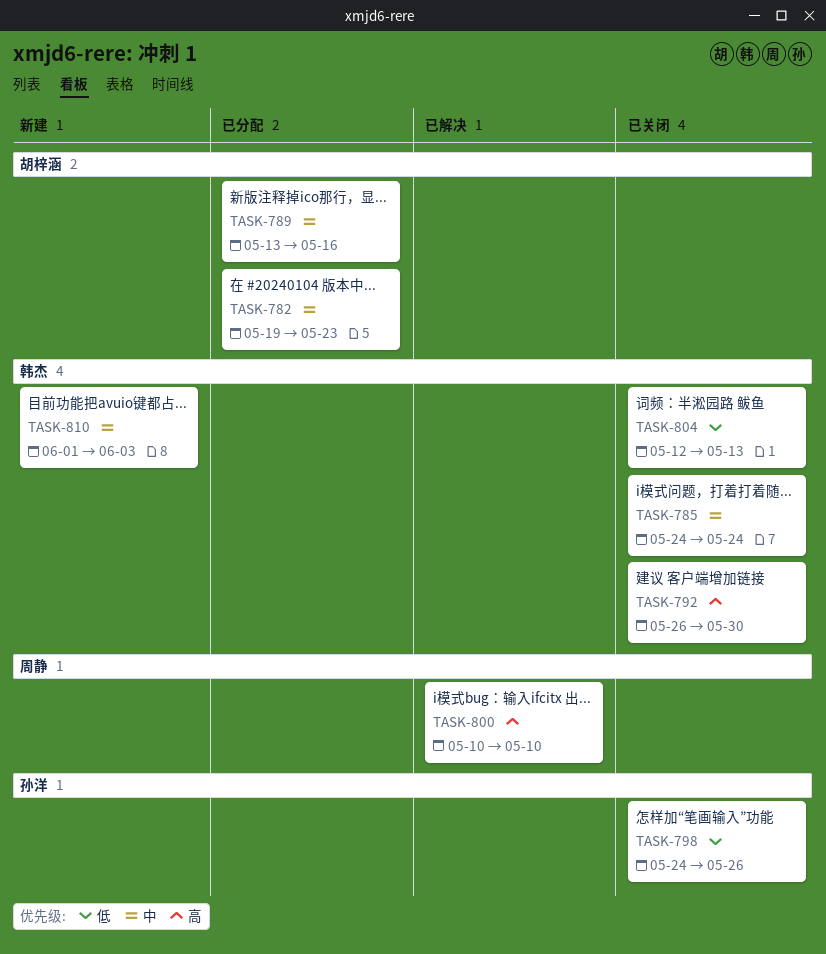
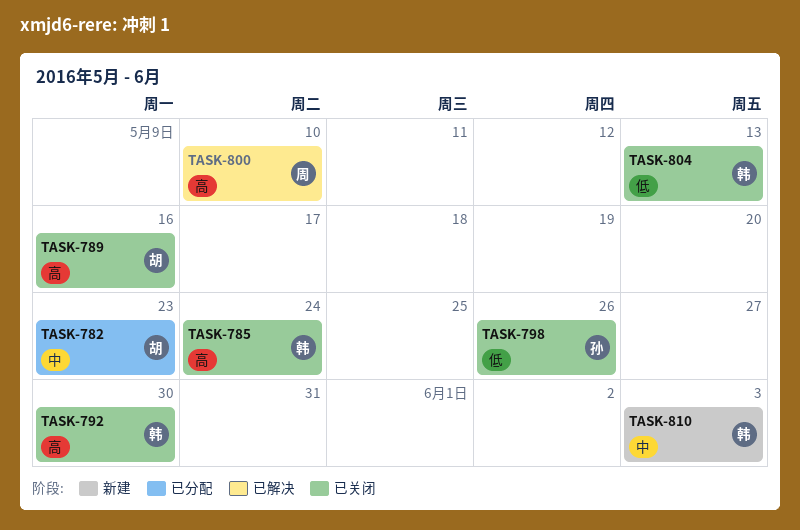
TASK-785, priority: 中 -> 高
TASK-789, status: 已分配 -> 已关闭
TASK-789, priority: 中 -> 高

